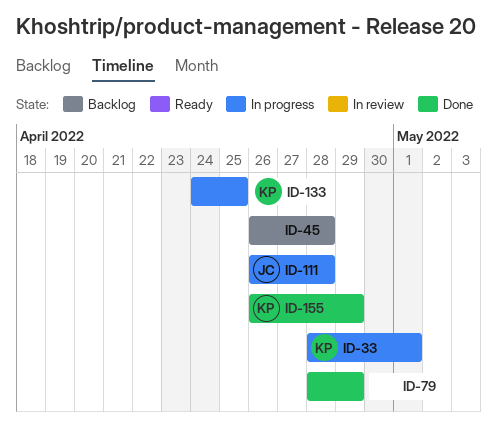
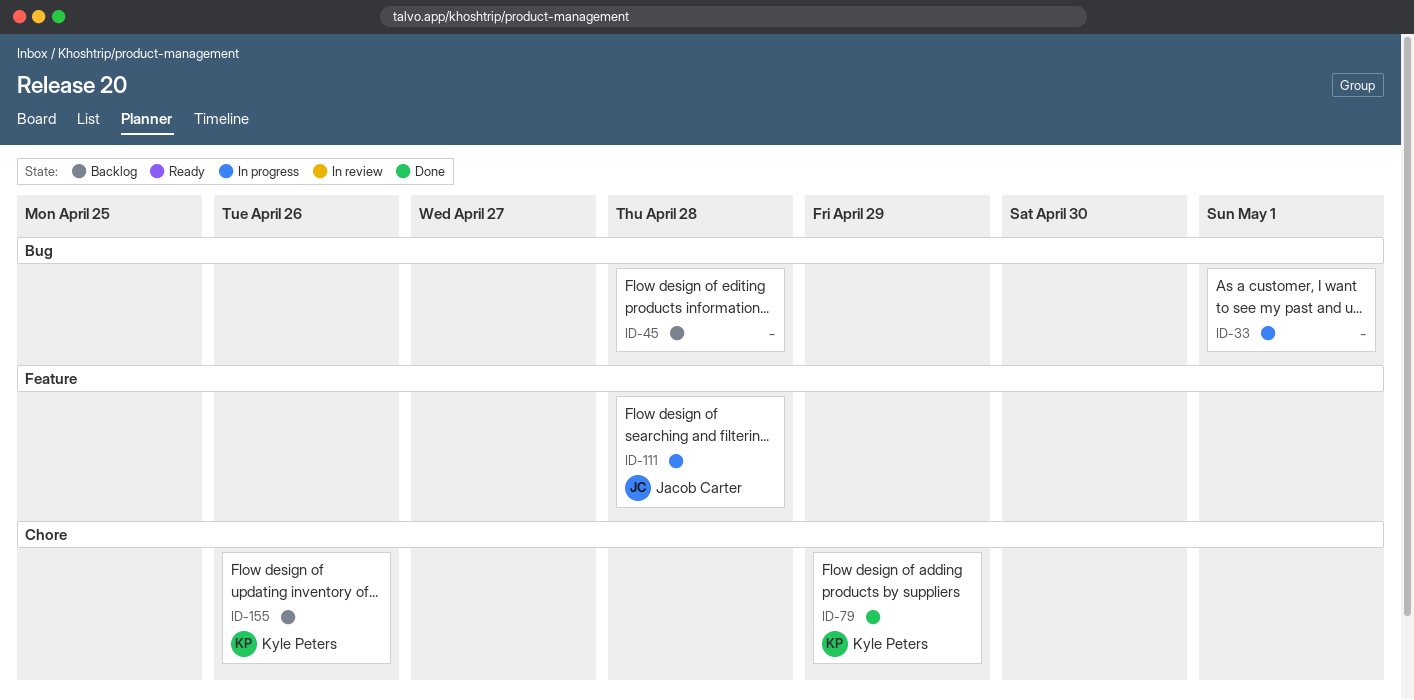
ID-33, owner: Kyle Peters -> none
ID-79, owner: none -> Kyle Peters
ID-133: present -> none
ID-155, status: Done -> Backlog
ID-155, due: Apr 29 -> Apr 26

